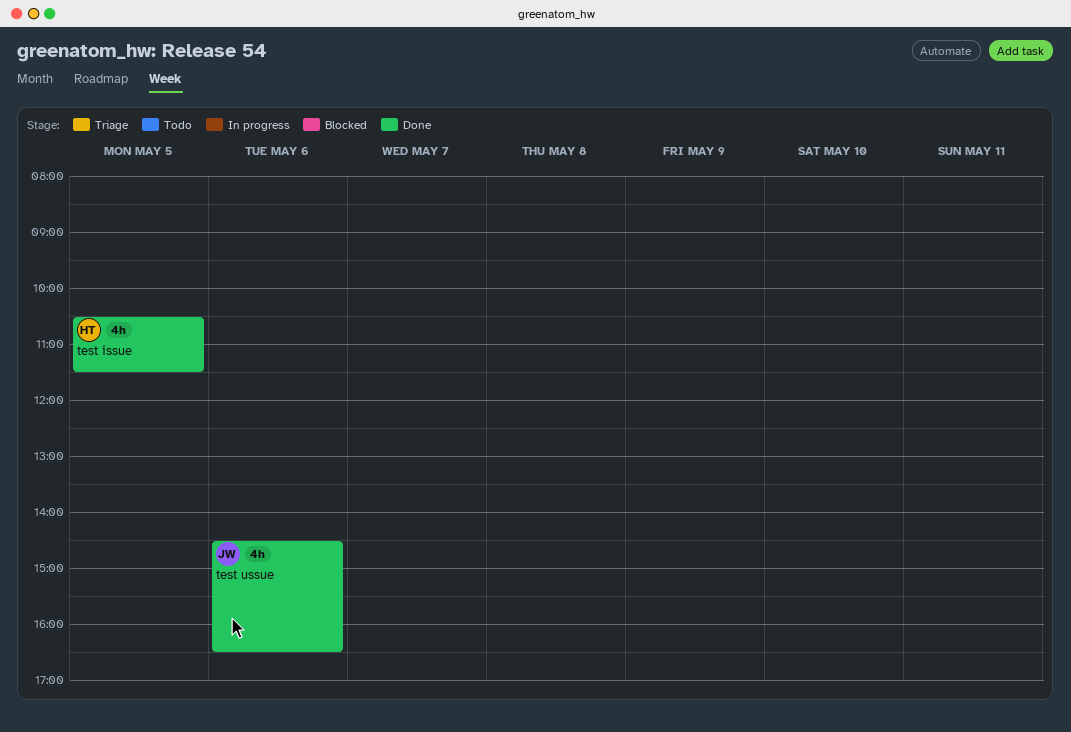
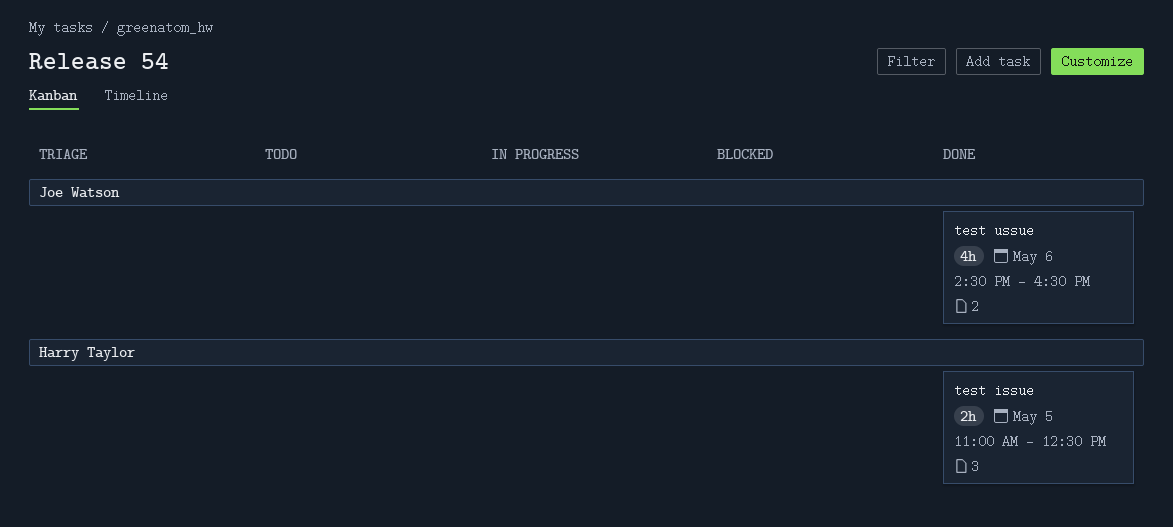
test issue, estimate: 4h -> 2h
test issue, begins: 10:30 -> 11:00
test issue, ends: 11:30 -> 12:30

